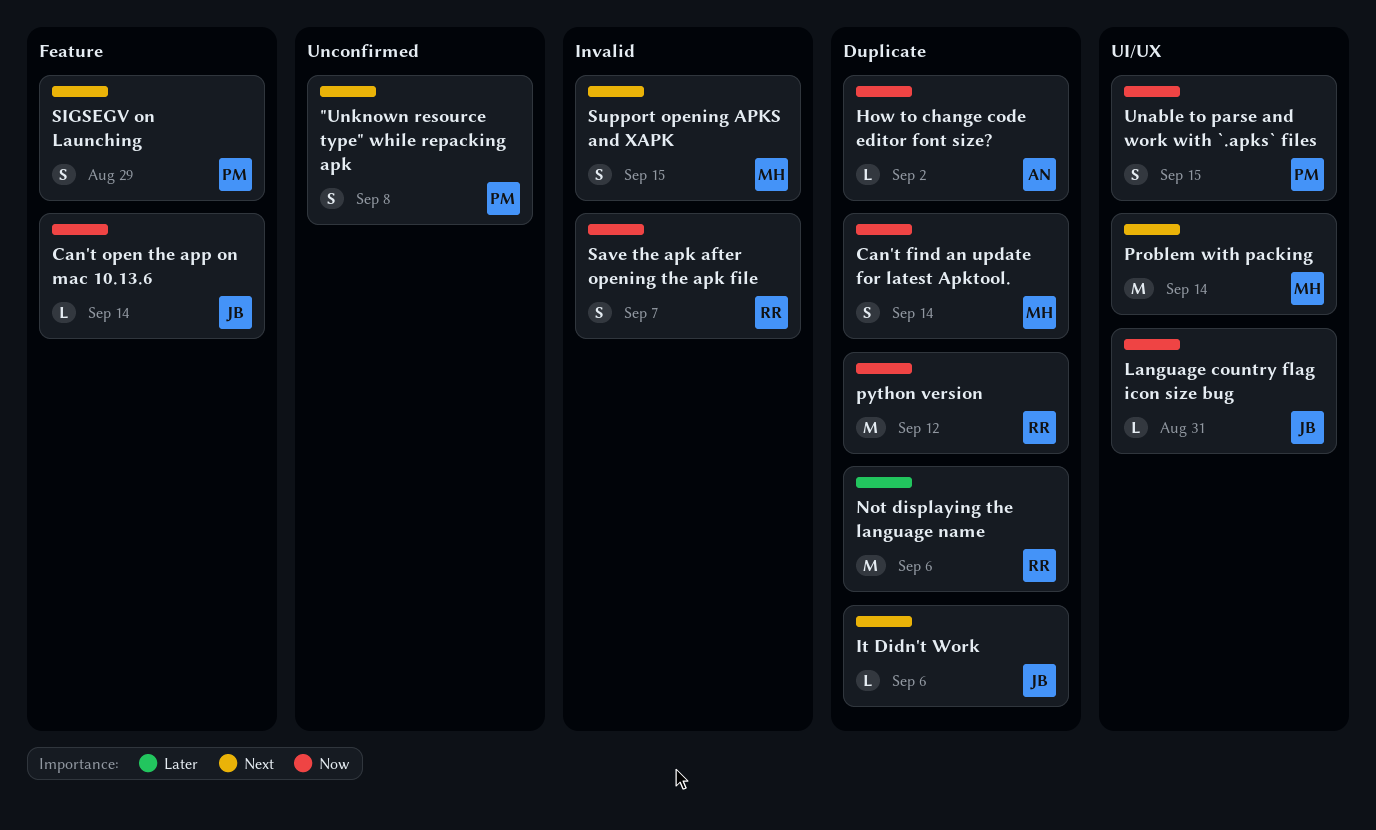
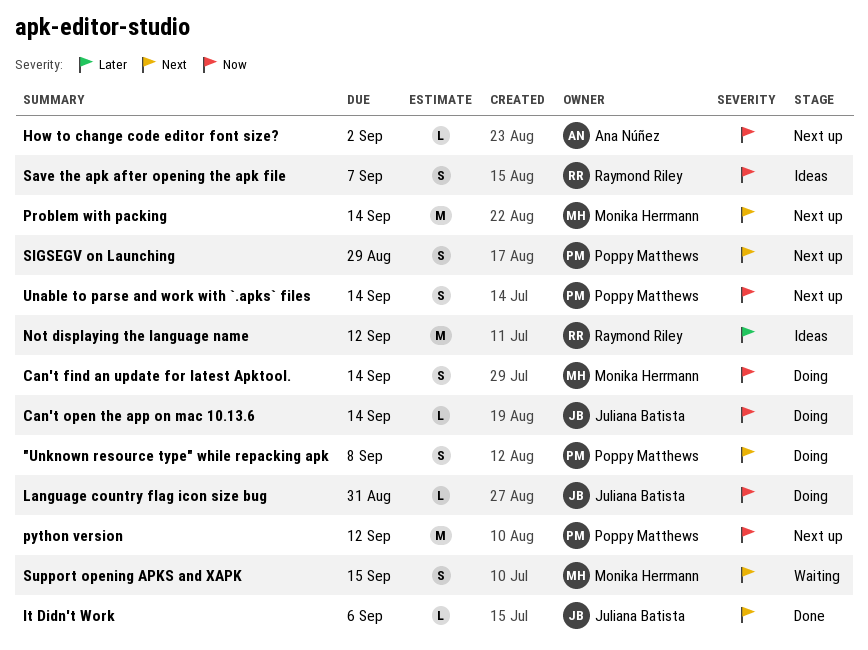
Not displaying the language name, due: Sep 6 -> Sep 12
python version, owner: Raymond Riley -> Poppy Matthews
Unable to parse and work with `.apks` files, due: Sep 15 -> Sep 14

